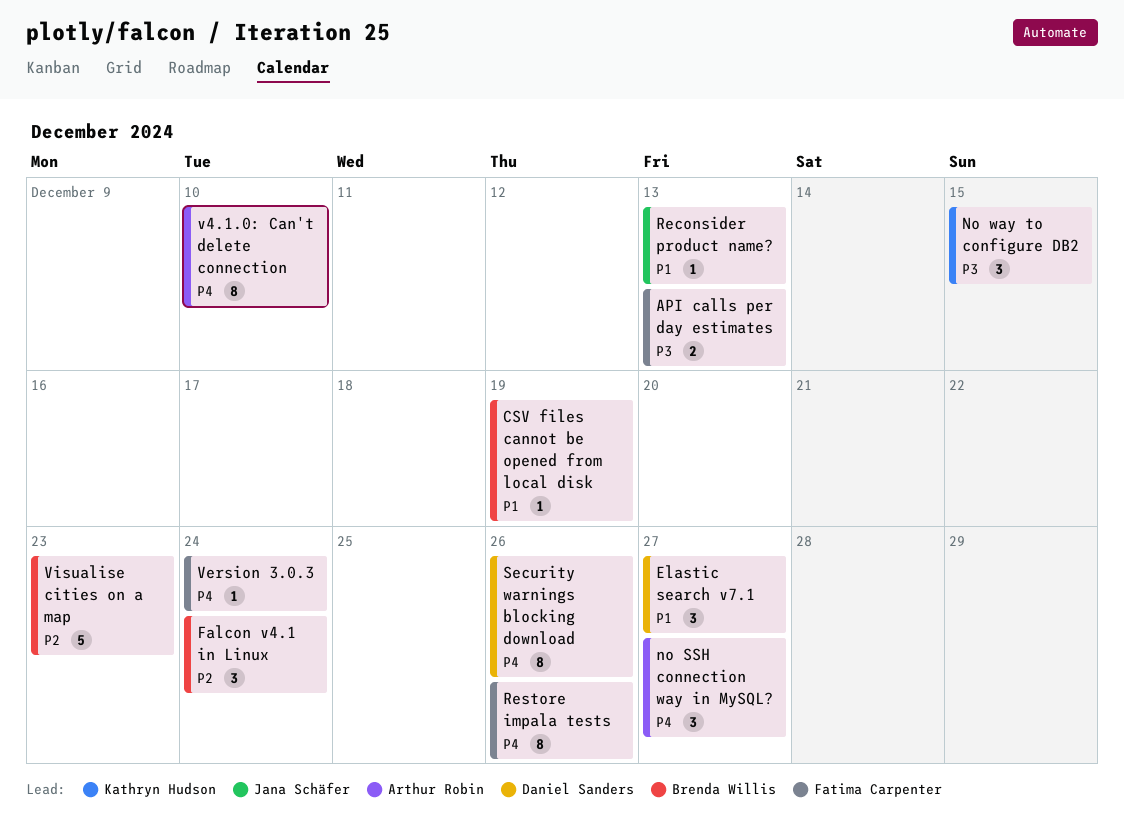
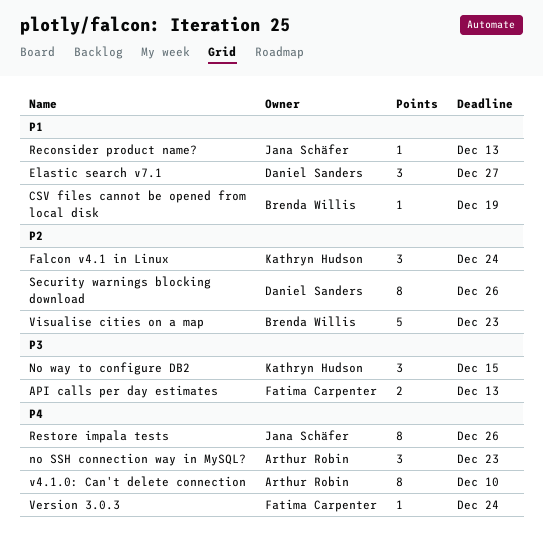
Falcon v4.1 in Linux, owner: Brenda Willis -> Kathryn Hudson
no SSH connection way in MySQL?, due: Dec 27 -> Dec 23
Restore impala tests, owner: Fatima Carpenter -> Jana Schäfer
Security warnings blocking download, priority: P4 -> P2

